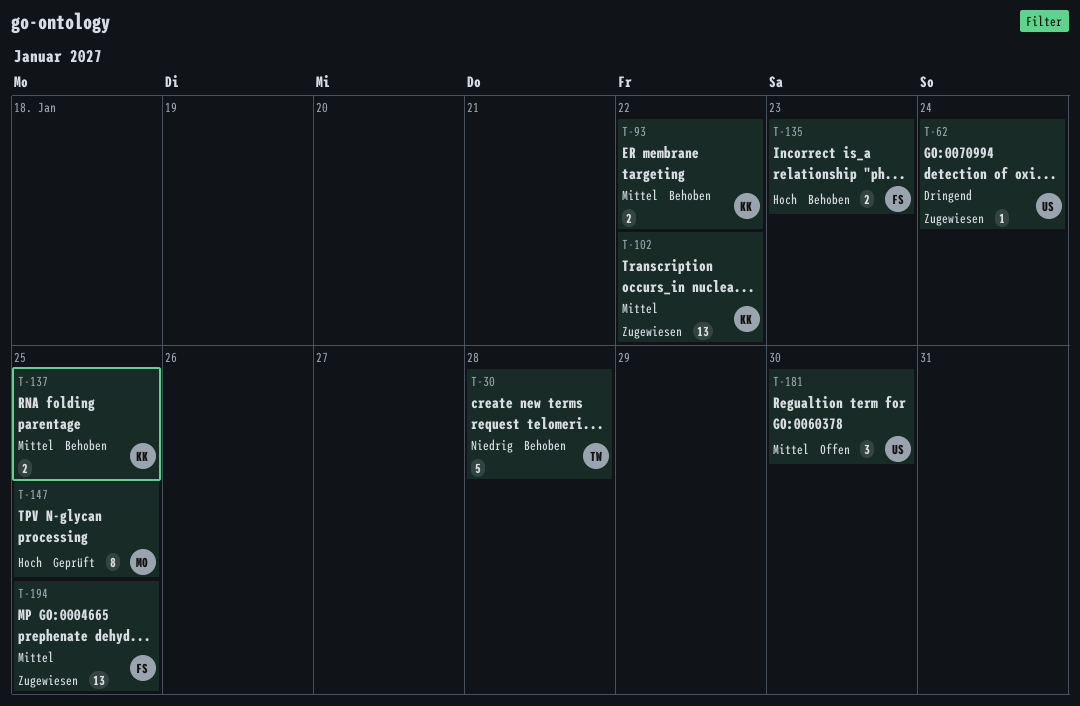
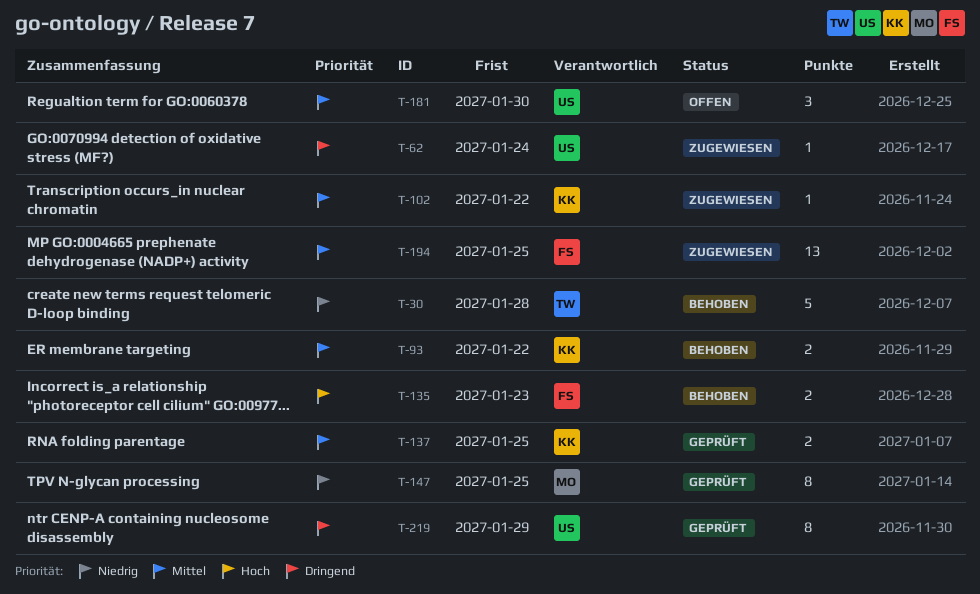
T-102, estimate: 13 -> 1
T-137, status: Behoben -> Geprüft
T-147, priority: Hoch -> Niedrig
T-219: none -> present

